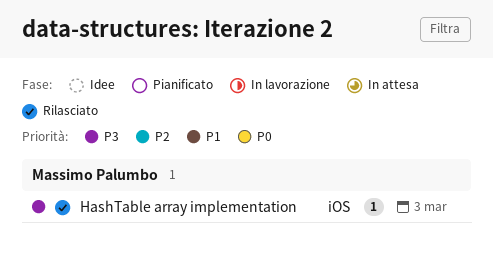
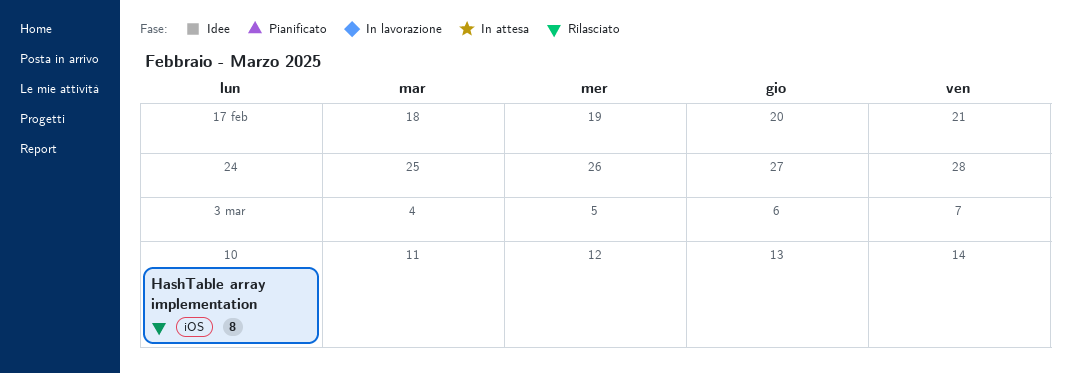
HashTable array implementation, estimate: 1 -> 8
HashTable array implementation, due: Mar 3 -> Mar 10

